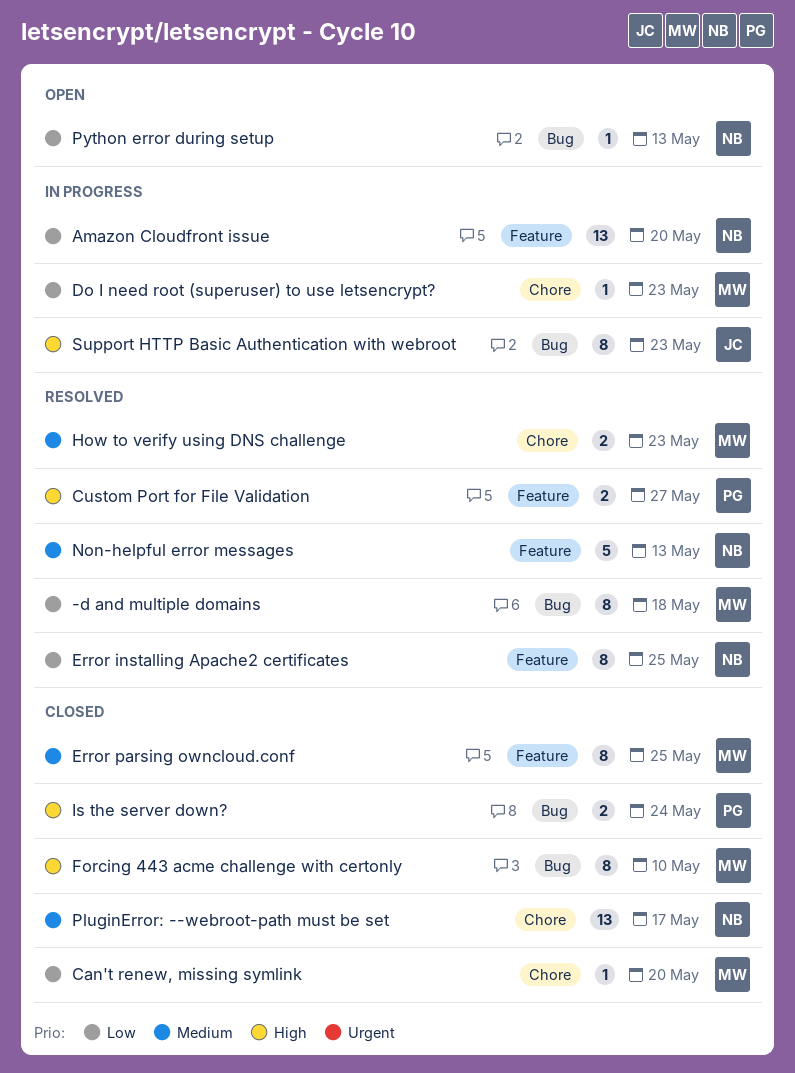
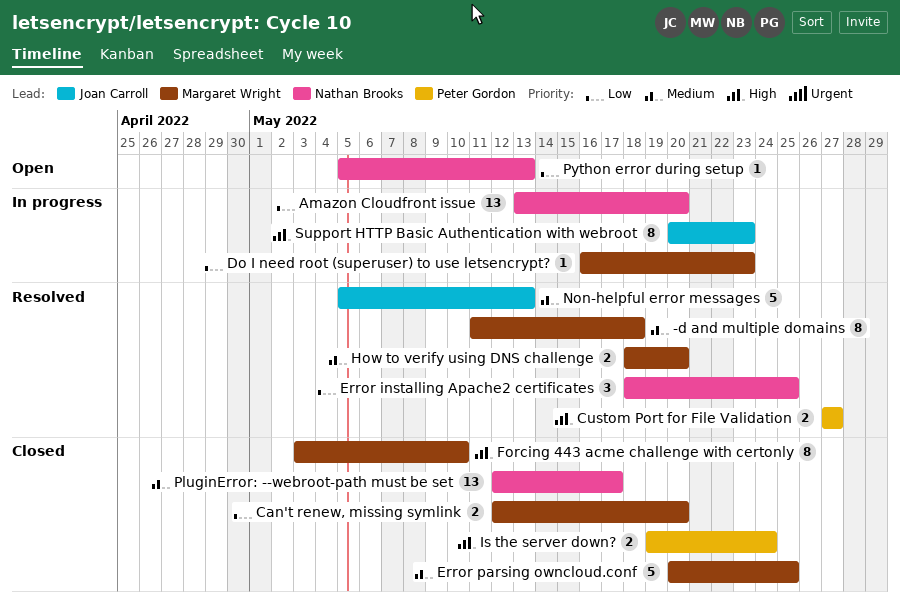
-d and multiple domains, priority: Low -> Medium
Can't renew, missing symlink, estimate: 1 -> 2
Error installing Apache2 certificates, estimate: 8 -> 3
Error parsing owncloud.conf, estimate: 8 -> 5
How to verify using DNS challenge, due: May 23 -> May 20
Non-helpful error messages, owner: Nathan Brooks -> Joan Carroll

